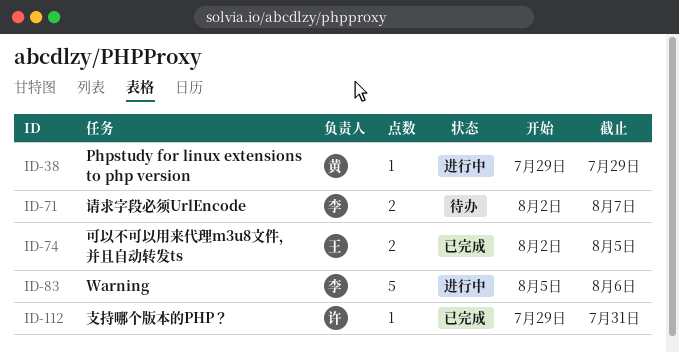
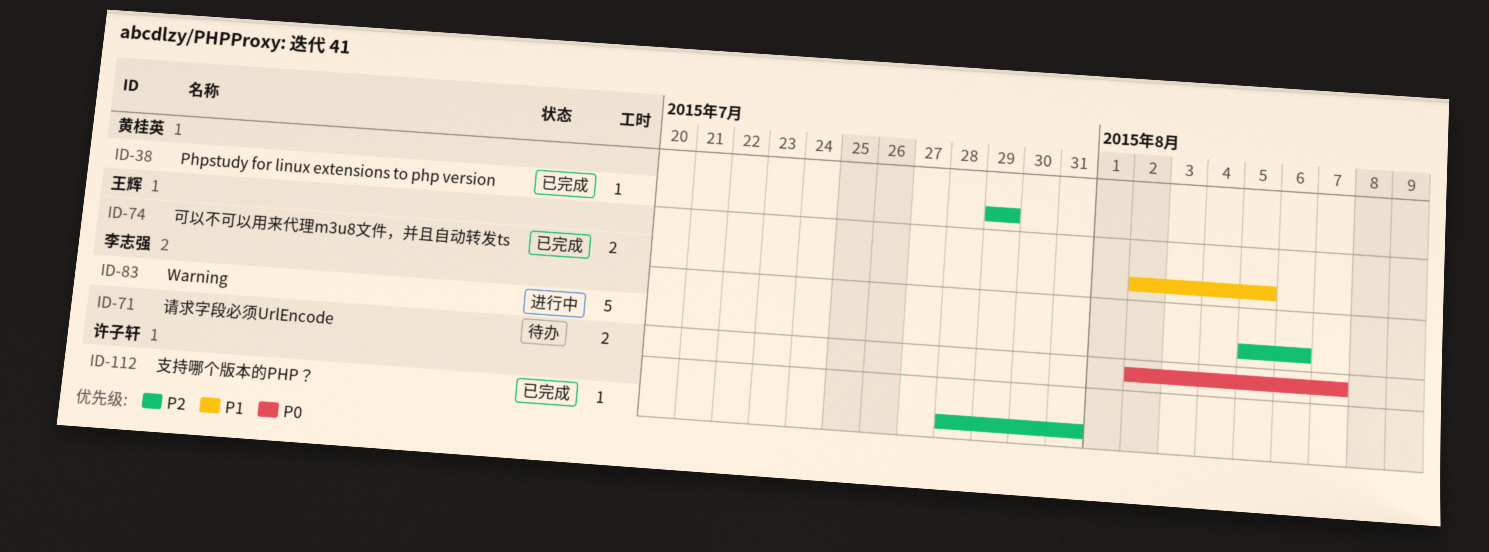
ID-38, status: 进行中 -> 已完成
ID-112, start: Jul 29 -> Jul 28

